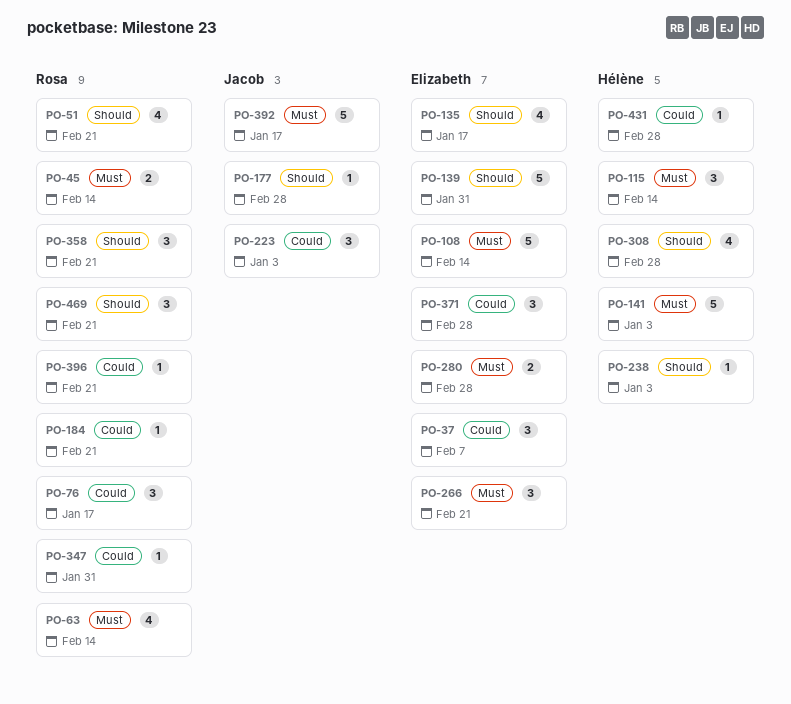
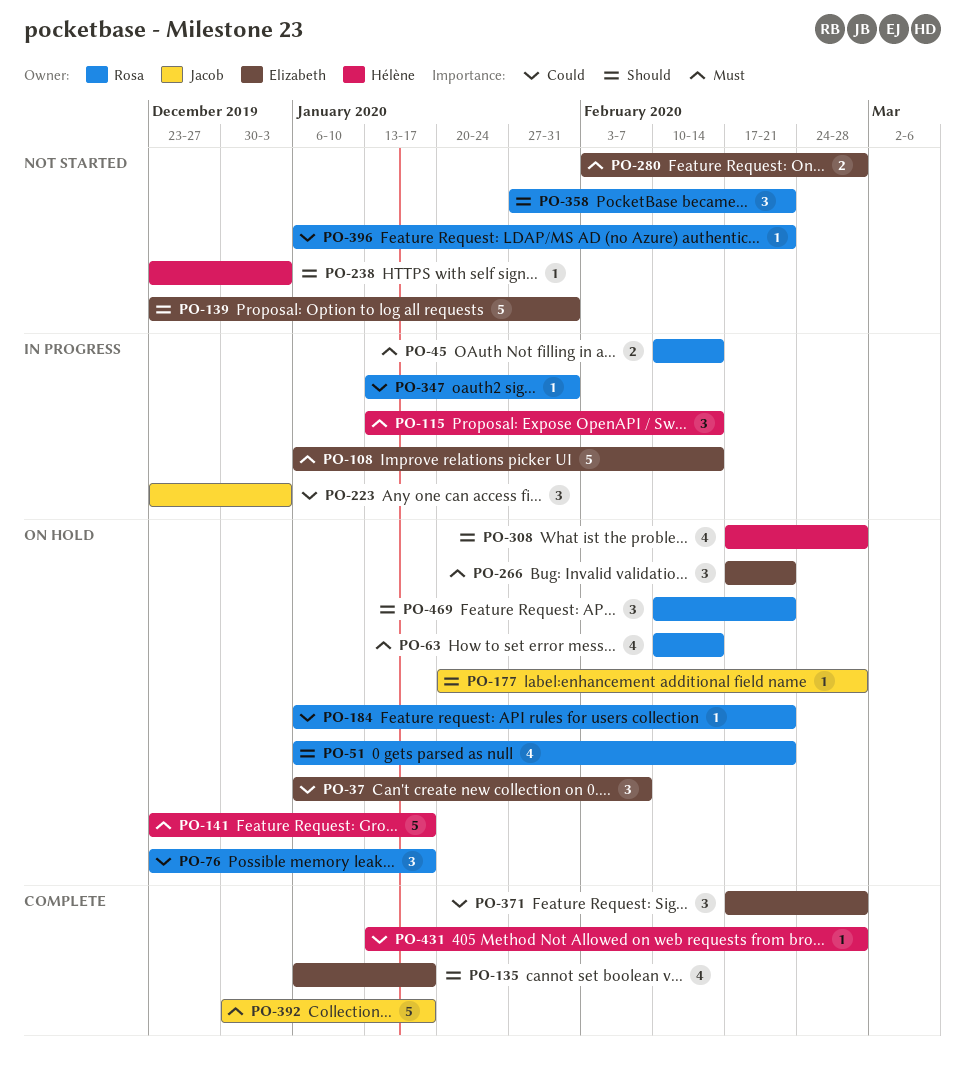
PO-141, due: Jan 3 -> Jan 17

